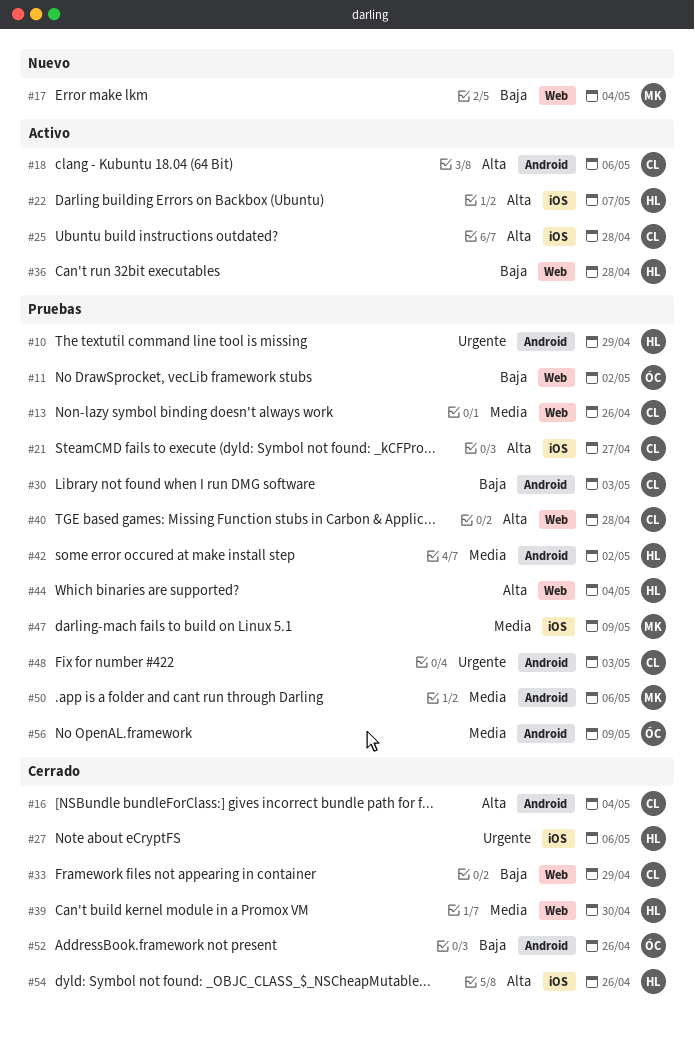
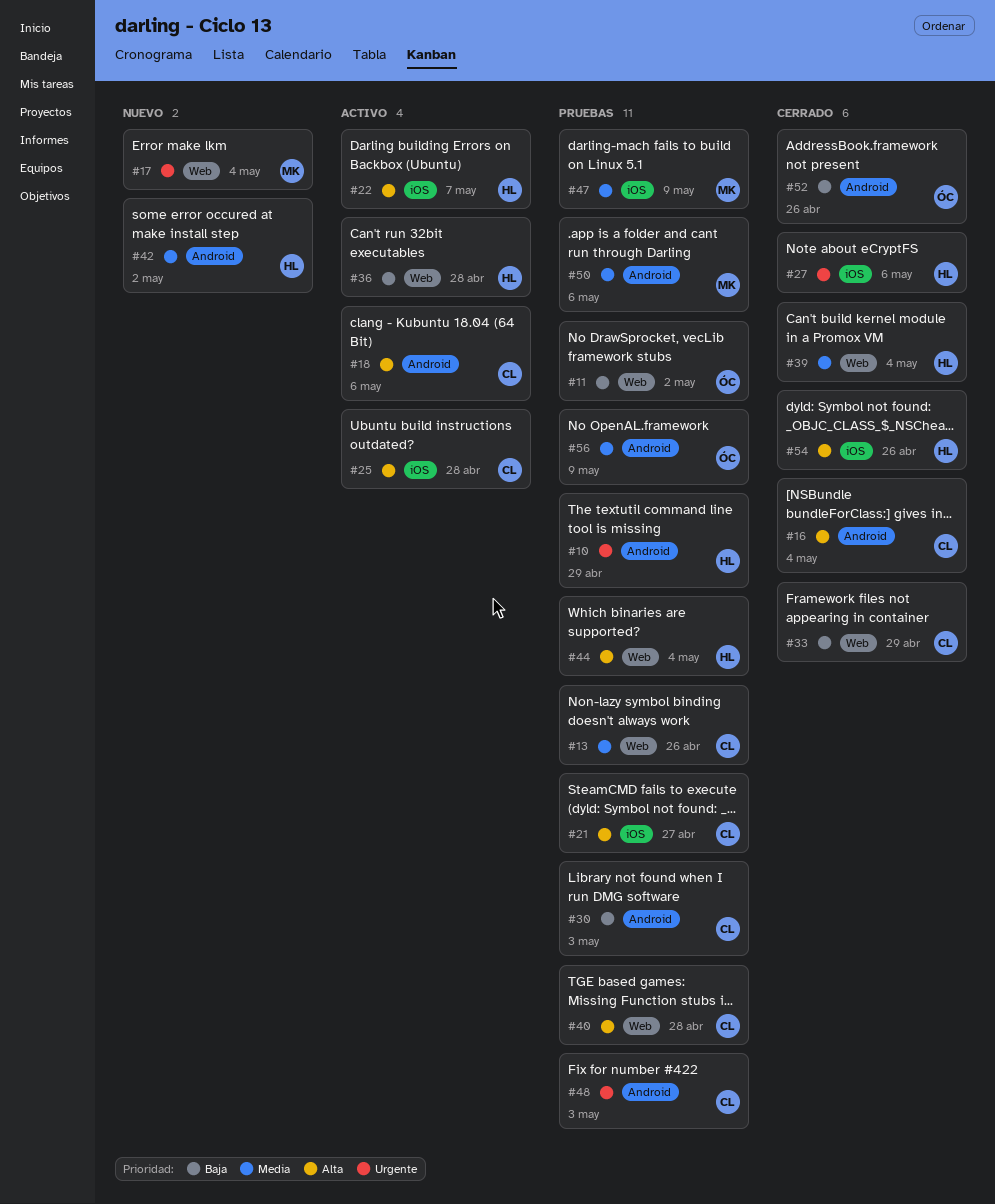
#17, priority: Baja -> Urgente
#39, due: Apr 30 -> May 4
#42, status: Pruebas -> Nuevo

